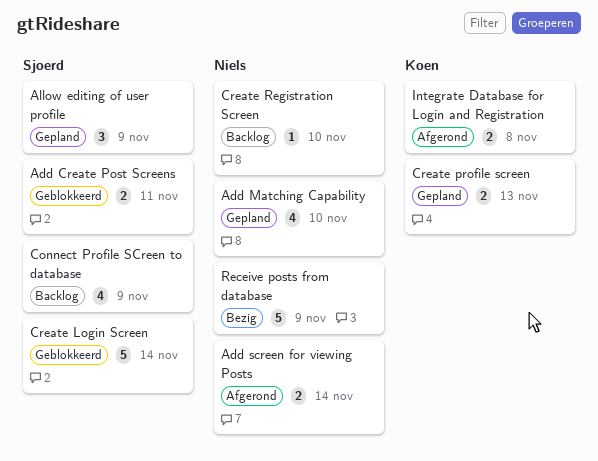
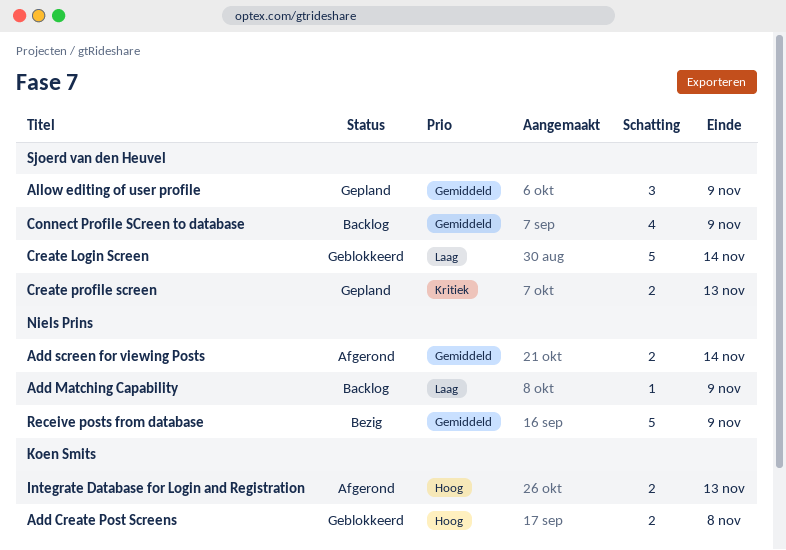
Add Create Post Screens, owner: Sjoerd van den Heuvel -> Koen Smits
Add Create Post Screens, due: Nov 11 -> Nov 8
Add Matching Capability, status: Gepland -> Backlog
Add Matching Capability, estimate: 4 -> 1
Add Matching Capability, due: Nov 10 -> Nov 9
Create profile screen, owner: Koen Smits -> Sjoerd van den Heuvel
Create Registration Screen: present -> none
Integrate Database for Login and Registration, due: Nov 8 -> Nov 13

